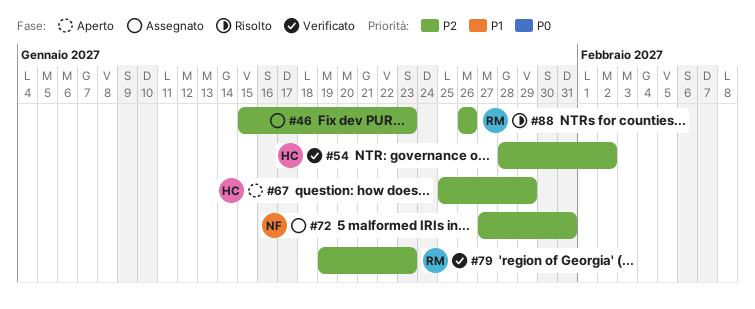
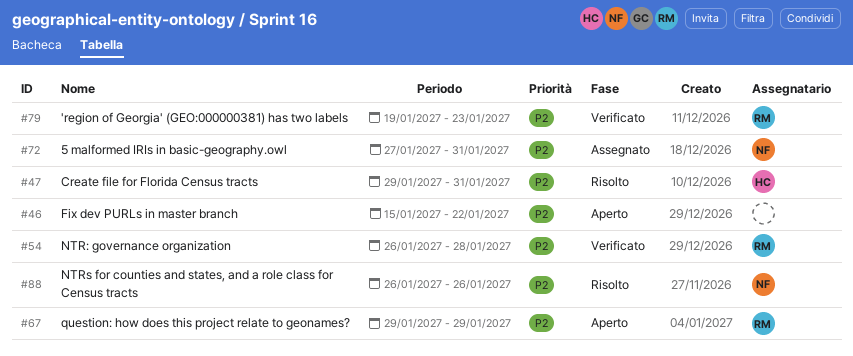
#46, status: Assegnato -> Aperto
#46, due: Jan 23 -> Jan 22
#47: none -> present
#54, owner: HC -> RM
#54, start: Jan 28 -> Jan 26
#54, due: Feb 2 -> Jan 28
#67, owner: HC -> RM
#67, start: Jan 25 -> Jan 29
#88, owner: RM -> NF

